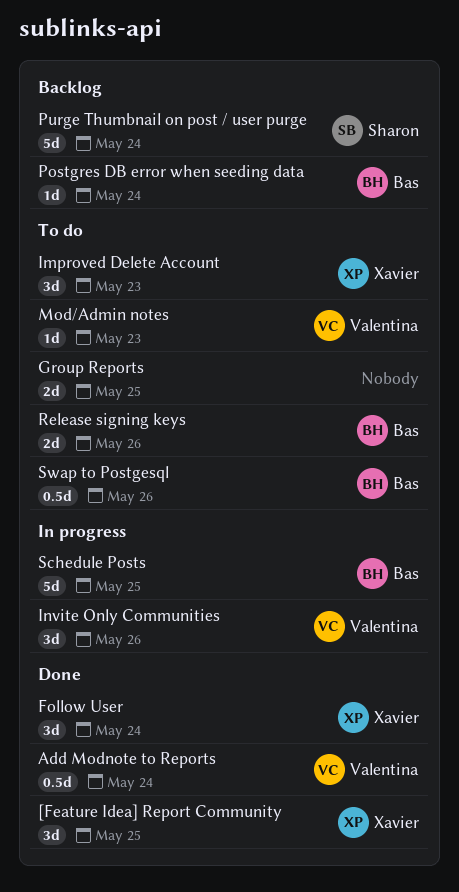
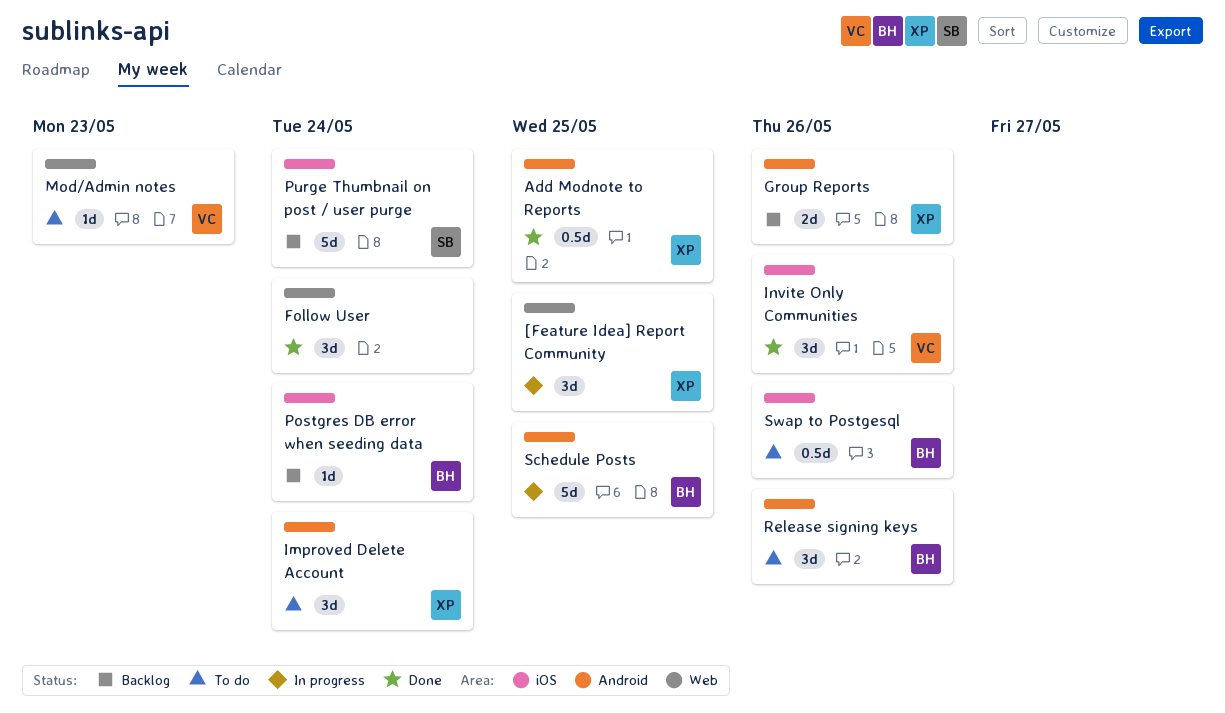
[Feature Idea] Report Community, status: Done -> In progress
Add Modnote to Reports, owner: Valentina -> Xavier
Add Modnote to Reports, due: May 24 -> May 25
Follow User, owner: Xavier -> none
Group Reports, status: To do -> Backlog
Group Reports, owner: none -> Xavier
Group Reports, due: May 25 -> May 26
Improved Delete Account, due: May 23 -> May 24
Invite Only Communities, status: In progress -> Done
Release signing keys, estimate: 2d -> 3d

